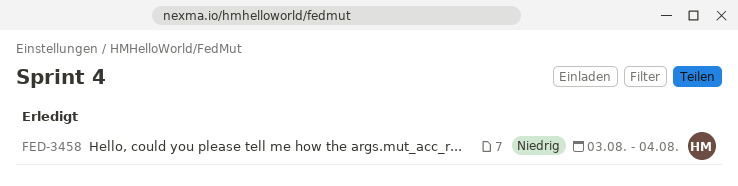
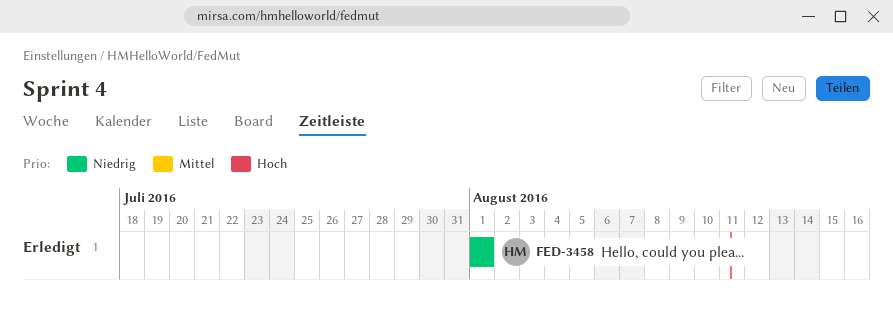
FED-3458, start: Aug 3 -> Aug 1
FED-3458, due: Aug 4 -> Aug 1

